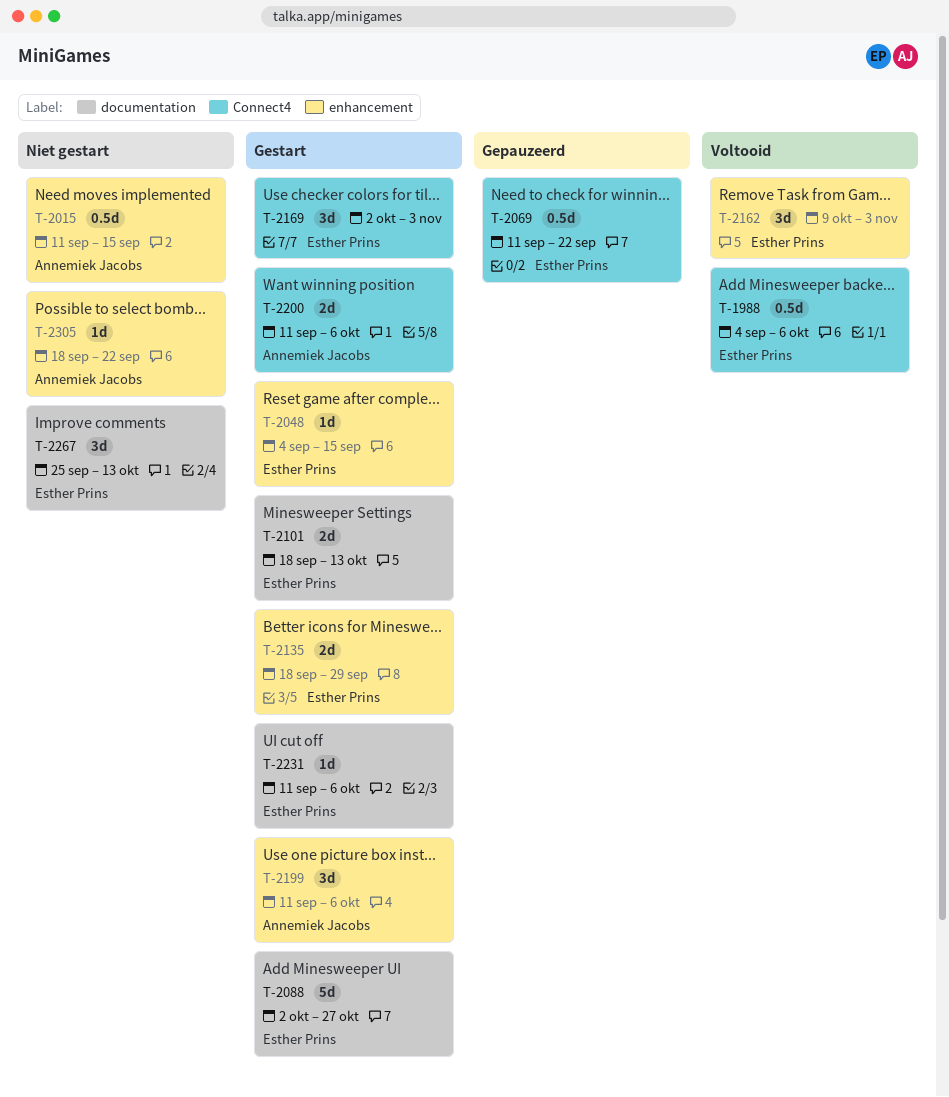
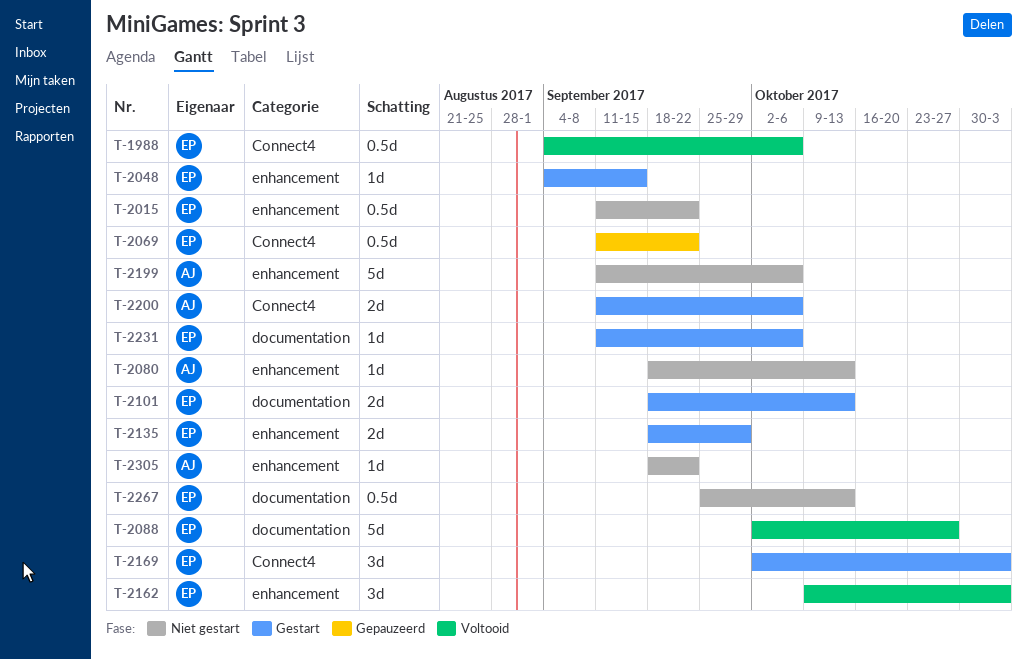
T-2015, owner: Annemiek Jacobs -> Esther Prins
T-2015, due: Sep 15 -> Sep 22
T-2080: none -> present
T-2088, status: Gestart -> Voltooid
T-2199, status: Gestart -> Niet gestart
T-2199, estimate: 3d -> 5d
T-2267, estimate: 3d -> 0.5d

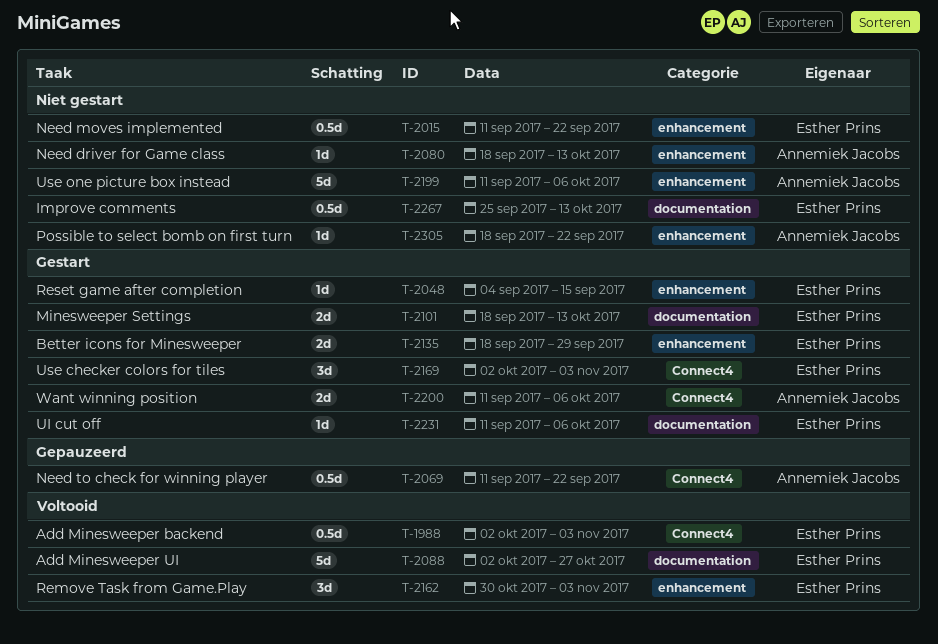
T-1988, start: Sep 4 -> Oct 2
T-1988, due: Oct 6 -> Nov 3
T-2069, owner: Esther Prins -> Annemiek Jacobs
T-2162, start: Oct 9 -> Oct 30

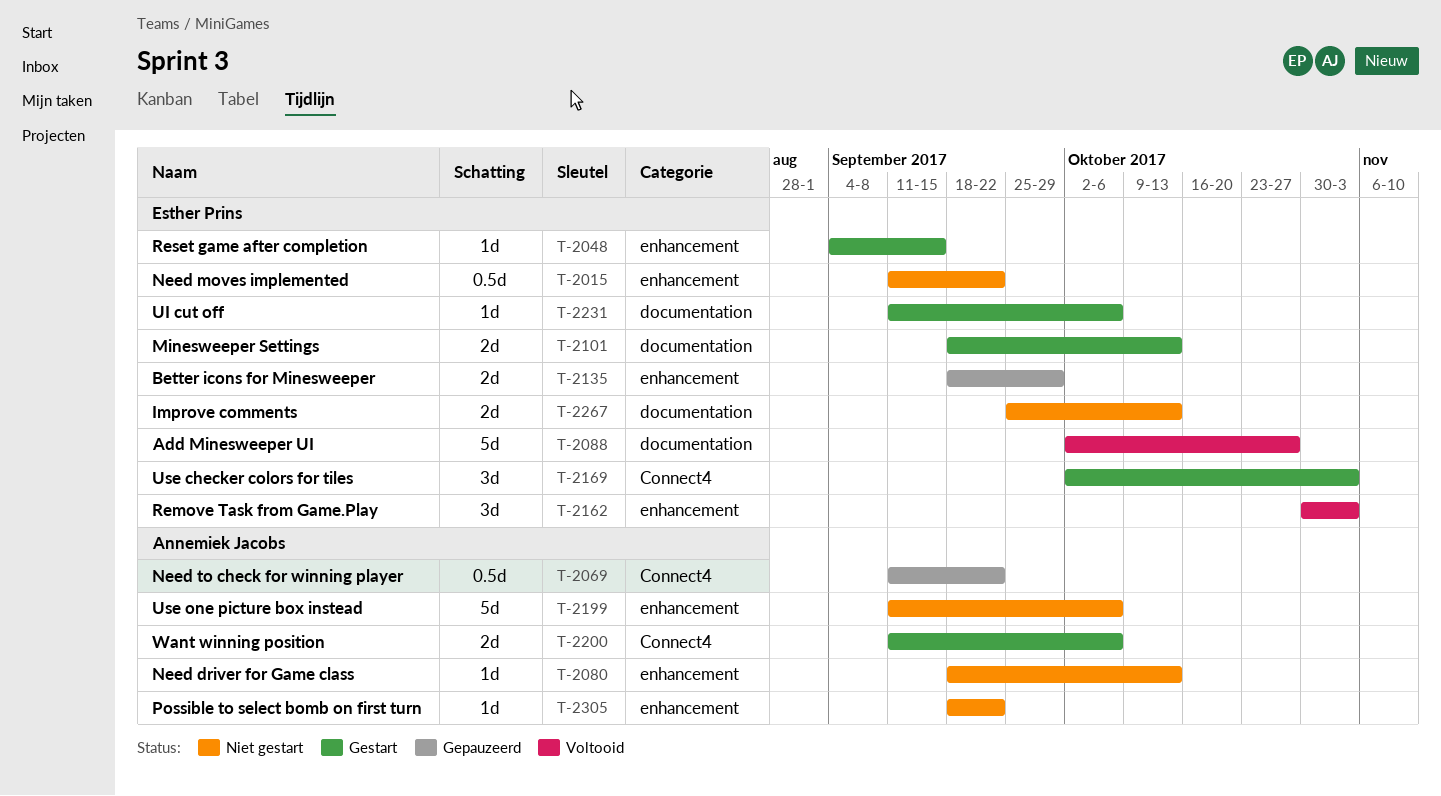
T-1988: present -> none
T-2135, status: Gestart -> Gepauzeerd
T-2267, estimate: 0.5d -> 2d

